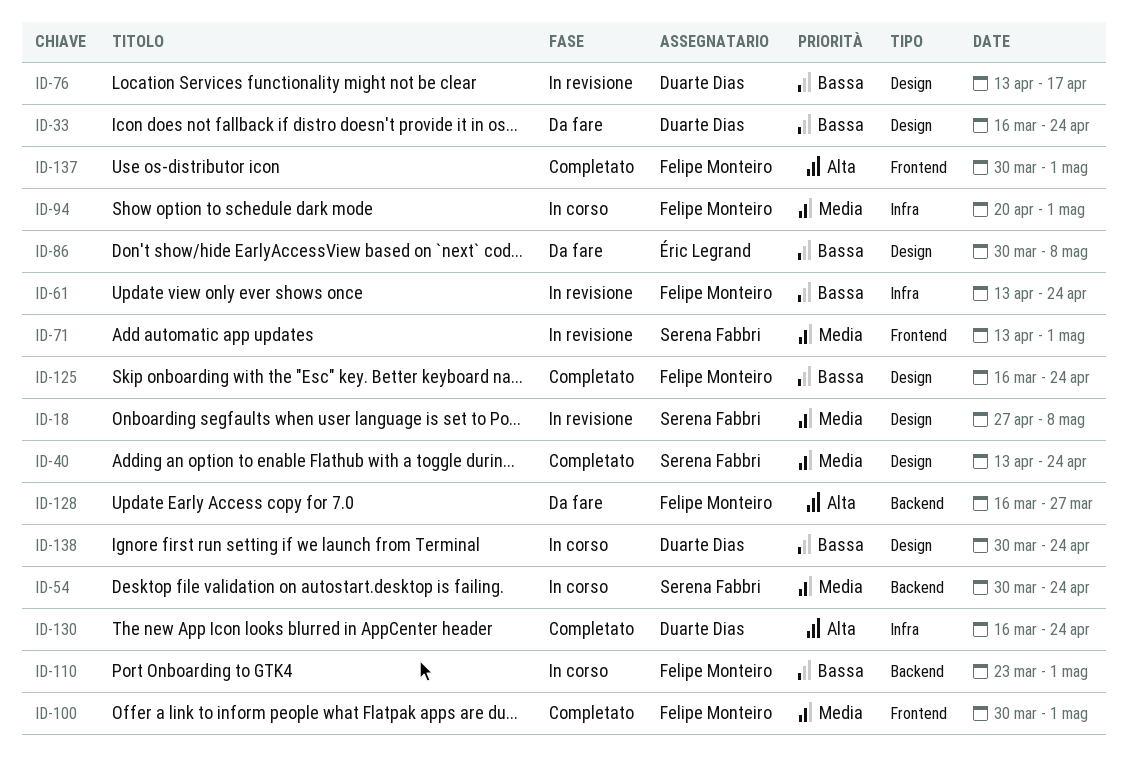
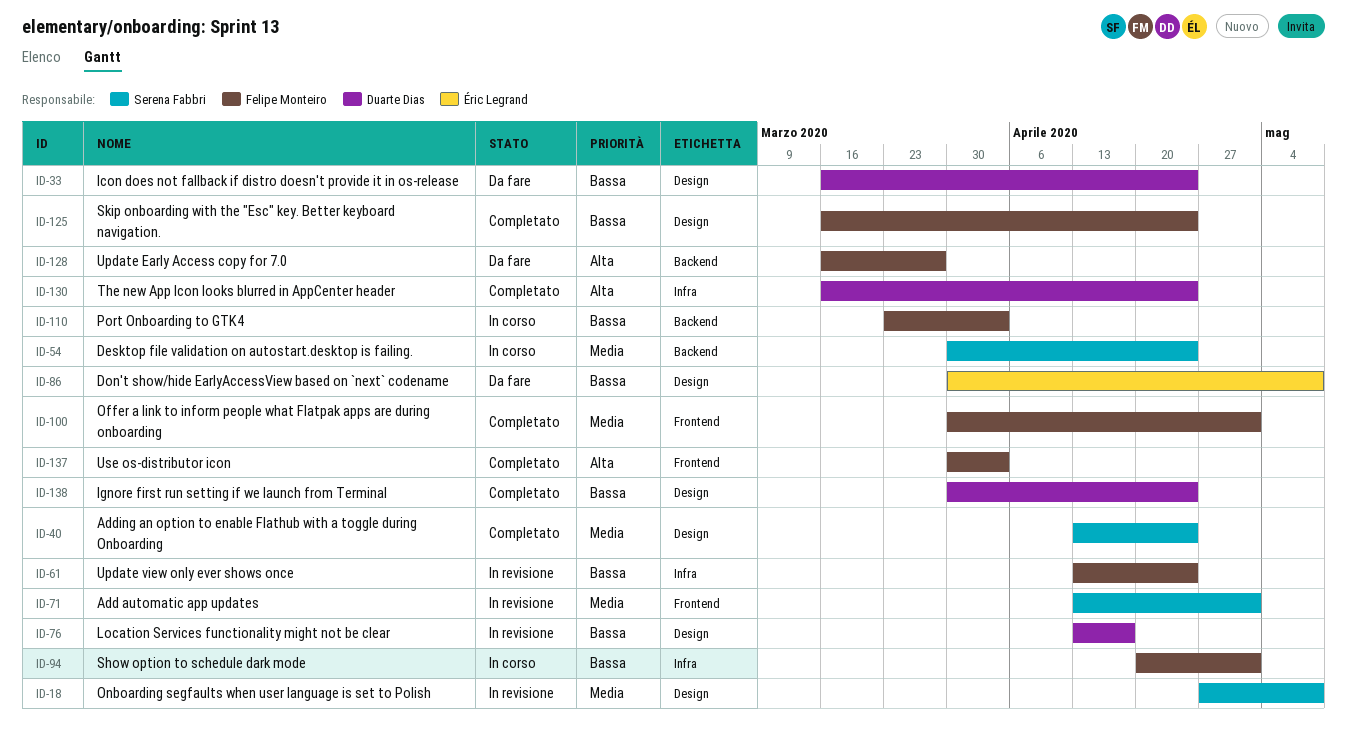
ID-94, priority: Media -> Bassa
ID-110, due: May 1 -> Apr 3
ID-137, due: May 1 -> Apr 3
ID-138, status: In corso -> Completato

